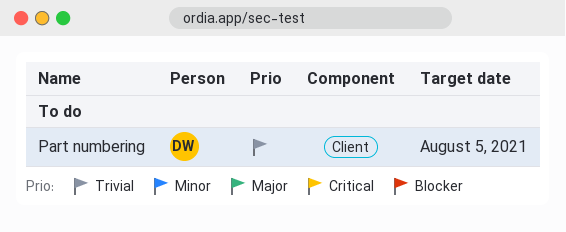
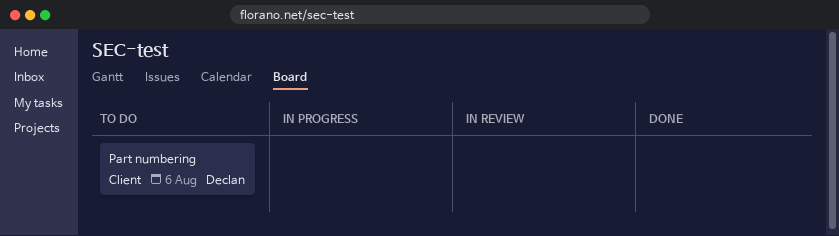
Part numbering, due: Aug 5 -> Aug 6

